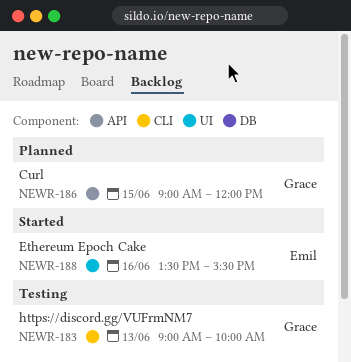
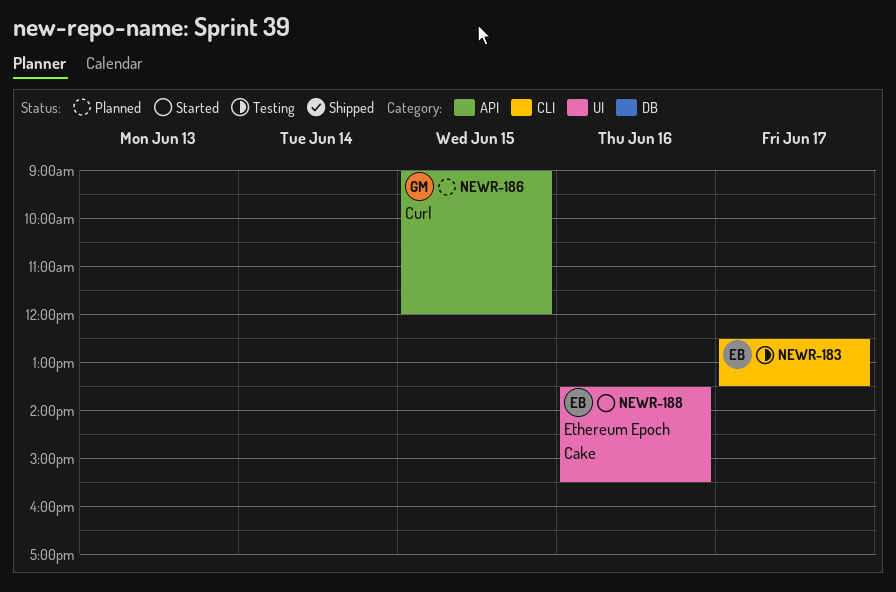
NEWR-183, owner: Grace -> Emil
NEWR-183, day: Jun 13 -> Jun 17
NEWR-183, begins: 09:00 -> 12:30
NEWR-183, ends: 10:00 -> 13:30

